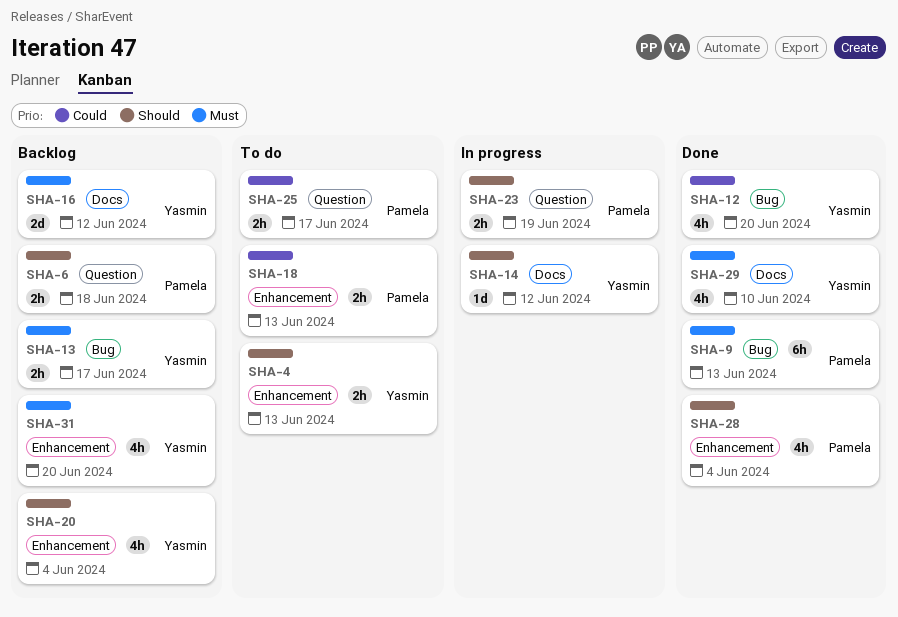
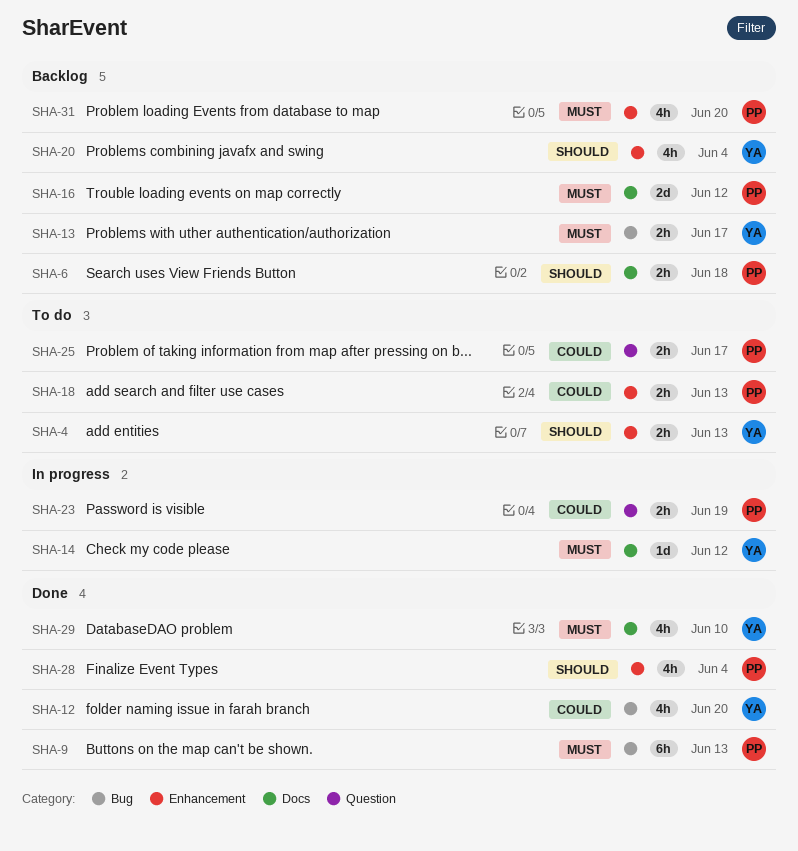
SHA-6, label: Question -> Docs
SHA-14, priority: Should -> Must
SHA-16, owner: Yasmin -> Pamela
SHA-23, priority: Should -> Could
SHA-31, owner: Yasmin -> Pamela

